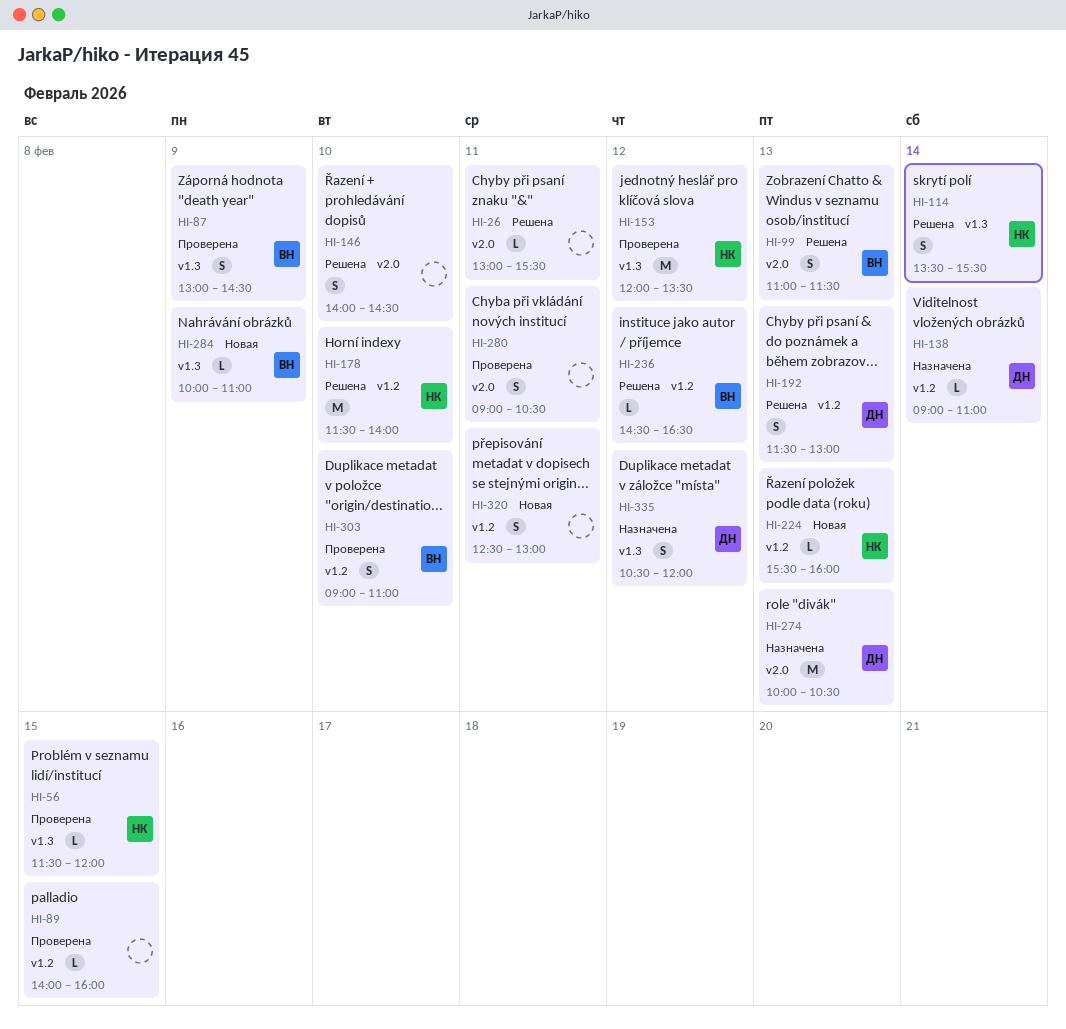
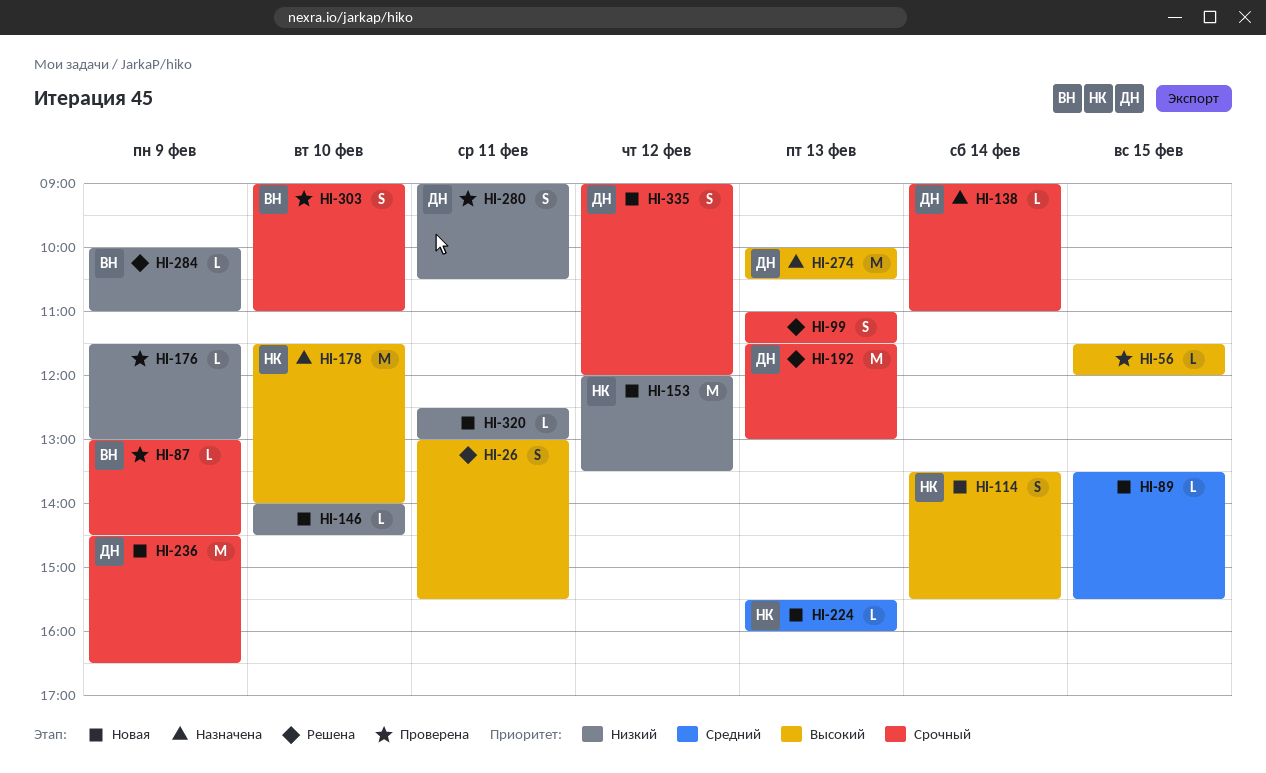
HI-26, estimate: L -> S
HI-56, owner: НК -> none
HI-87, estimate: S -> L
HI-89, status: Проверена -> Новая
HI-89, begins: 14:00 -> 13:30
HI-89, ends: 16:00 -> 15:30
HI-99, owner: ВН -> none
HI-114, status: Решена -> Новая
HI-146, status: Решена -> Новая
HI-146, estimate: S -> L
HI-153, status: Проверена -> Новая
HI-176: none -> present
HI-178, status: Решена -> Назначена
HI-192, estimate: S -> M
HI-236, status: Решена -> Новая
HI-236, owner: ВН -> ДН
HI-236, estimate: L -> M
HI-236, day: Feb 12 -> Feb 9
HI-280, owner: none -> ДН
HI-284, status: Новая -> Решена
HI-320, estimate: S -> L
HI-335, status: Назначена -> Новая
HI-335, begins: 10:30 -> 09:00

